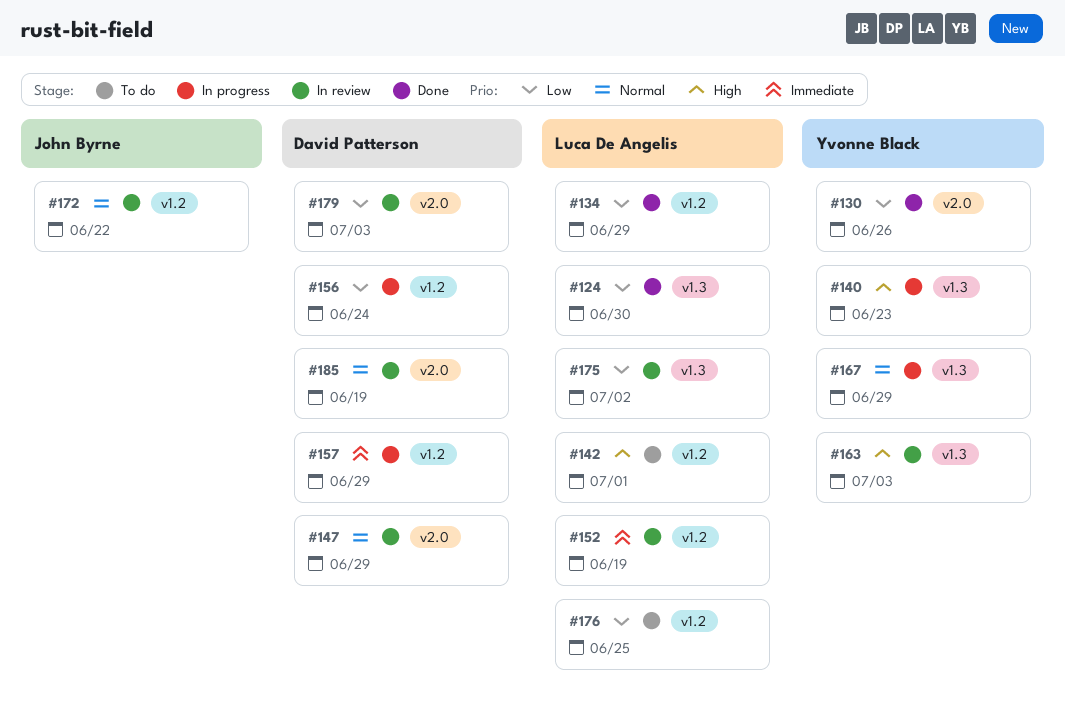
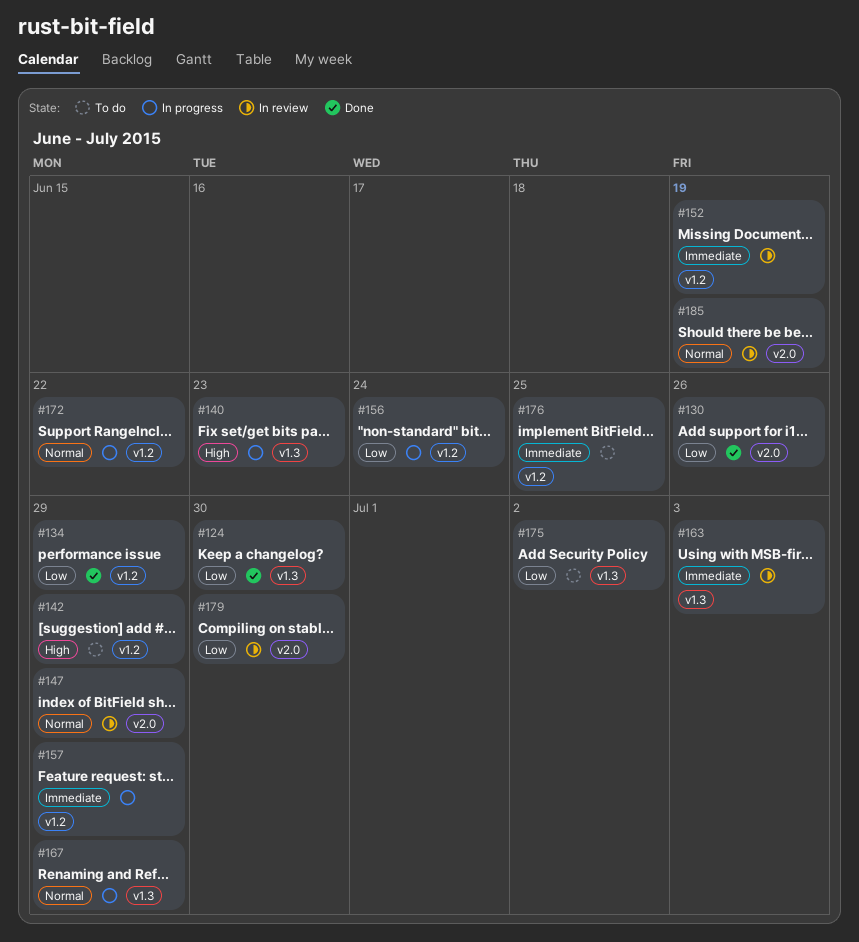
#142, due: Jul 1 -> Jun 29
#163, priority: High -> Immediate
#172, status: In review -> In progress
#175, status: In review -> To do
#176, priority: Low -> Immediate
#179, due: Jul 3 -> Jun 30

